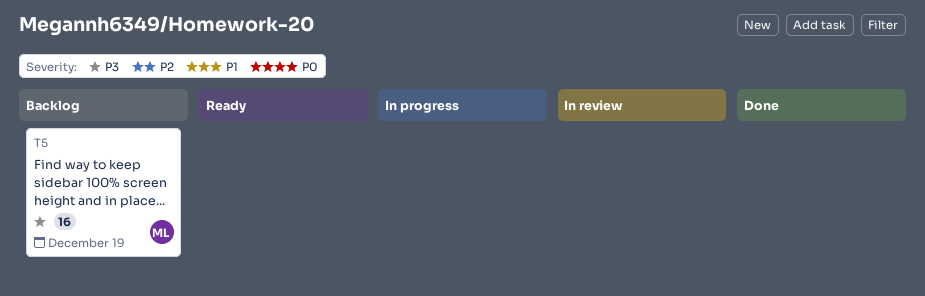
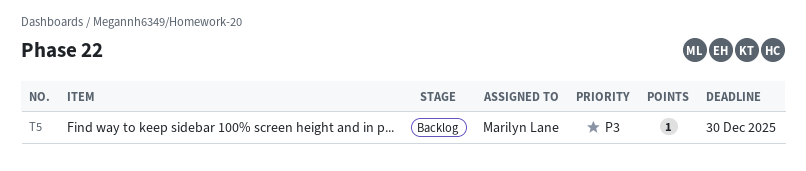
T5, estimate: 16 -> 1
T5, due: Dec 19 -> Dec 30

